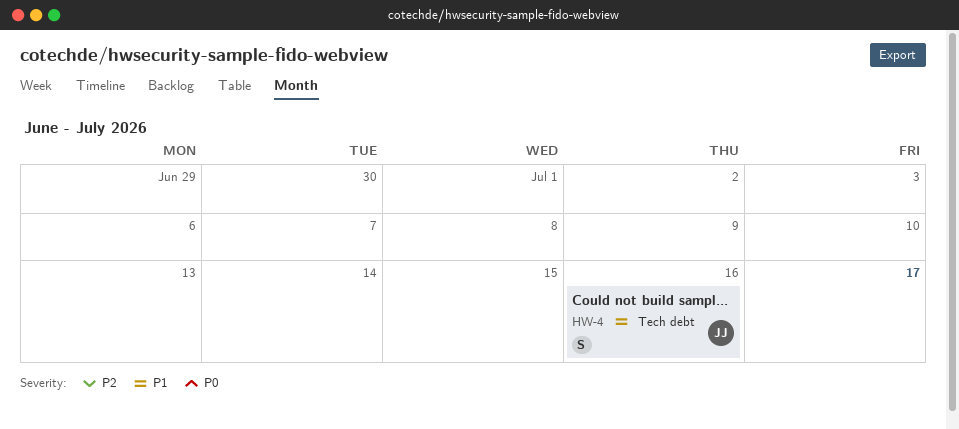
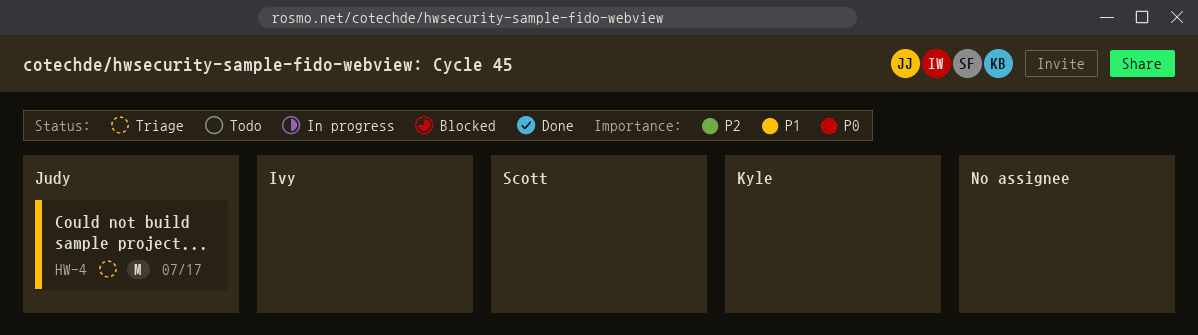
HW-4, estimate: S -> M
HW-4, due: Jul 16 -> Jul 17

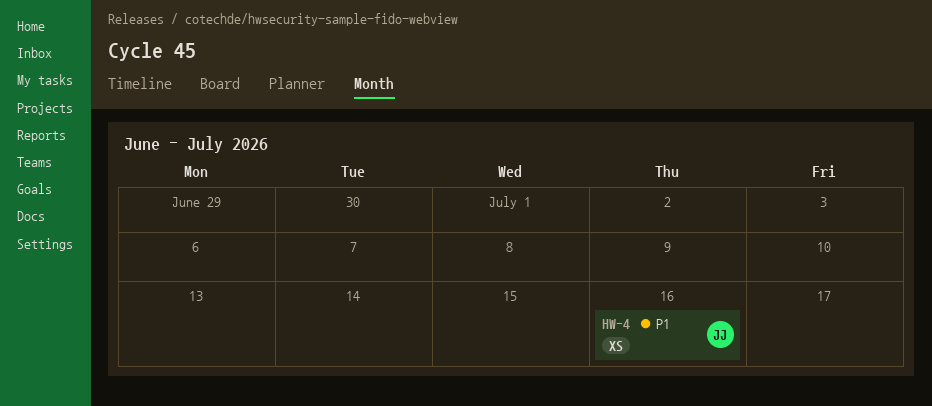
HW-4, estimate: M -> XS
HW-4, due: Jul 17 -> Jul 16

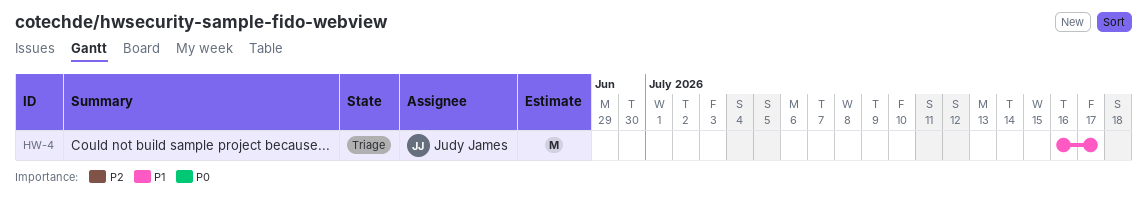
HW-4, estimate: XS -> M
HW-4, due: Jul 16 -> Jul 17

